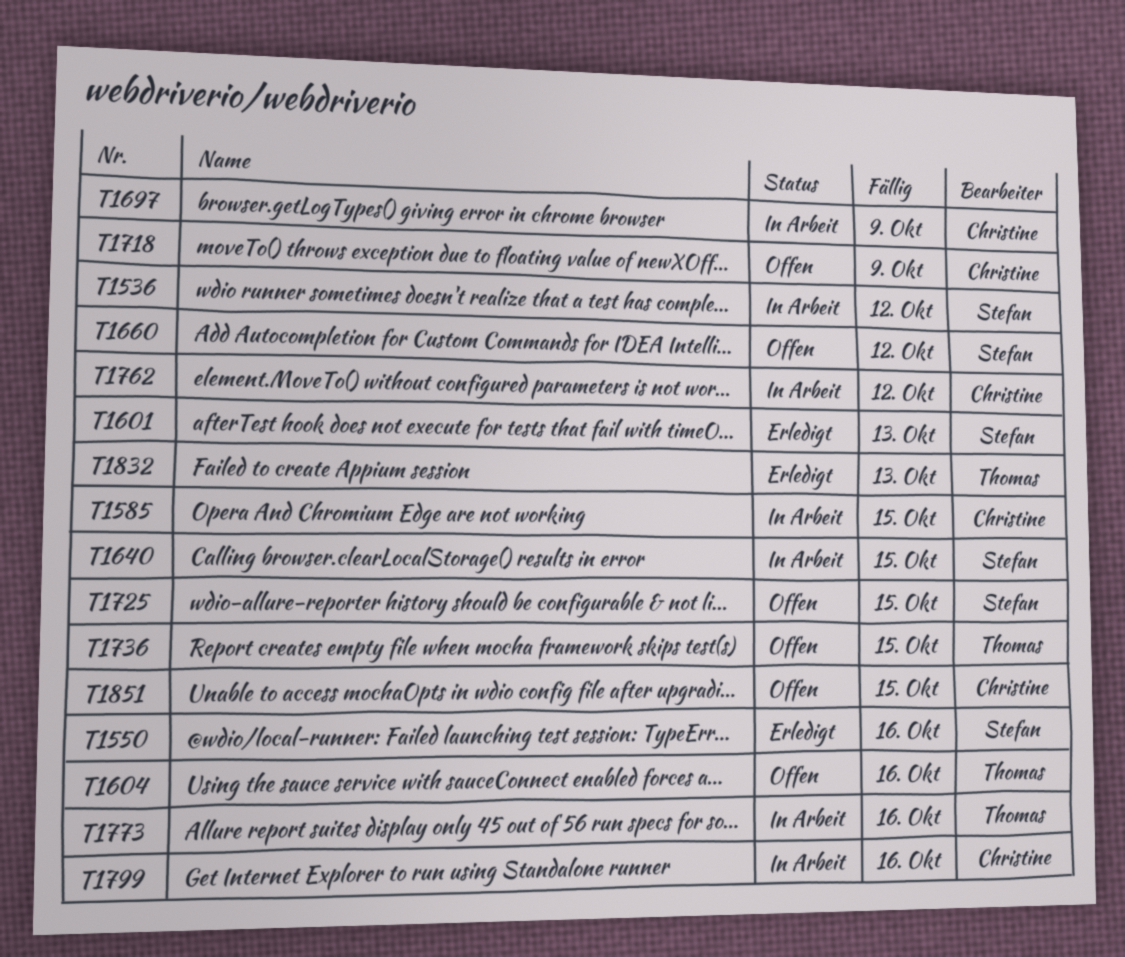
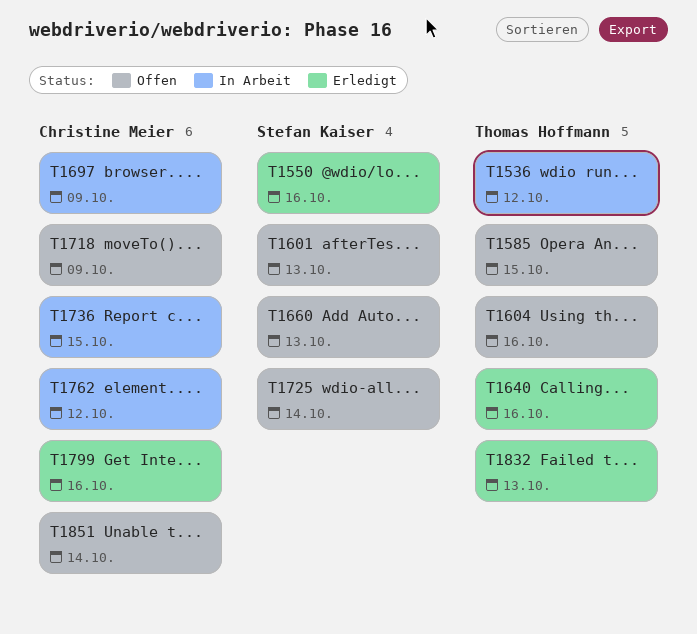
T1536, owner: Stefan Kaiser -> Thomas Hoffmann
T1585, status: In Arbeit -> Offen
T1585, owner: Christine Meier -> Thomas Hoffmann
T1601, status: Erledigt -> Offen
T1640, status: In Arbeit -> Erledigt
T1640, owner: Stefan Kaiser -> Thomas Hoffmann
T1640, due: Oct 15 -> Oct 16
T1660, due: Oct 12 -> Oct 13
T1725, due: Oct 15 -> Oct 14
T1736, status: Offen -> In Arbeit
T1736, owner: Thomas Hoffmann -> Christine Meier
T1773: present -> none
T1799, status: In Arbeit -> Erledigt
T1851, due: Oct 15 -> Oct 14

